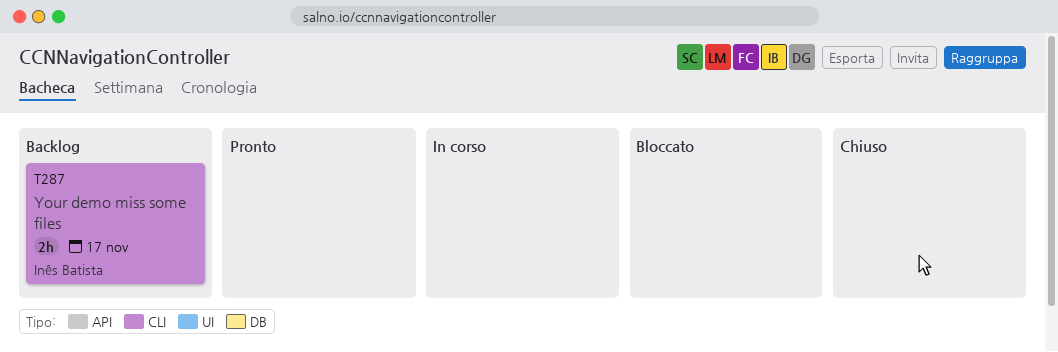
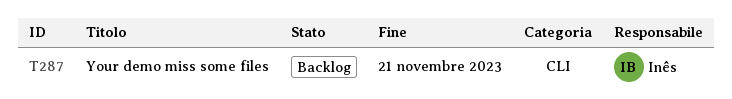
T287, due: Nov 17 -> Nov 21

